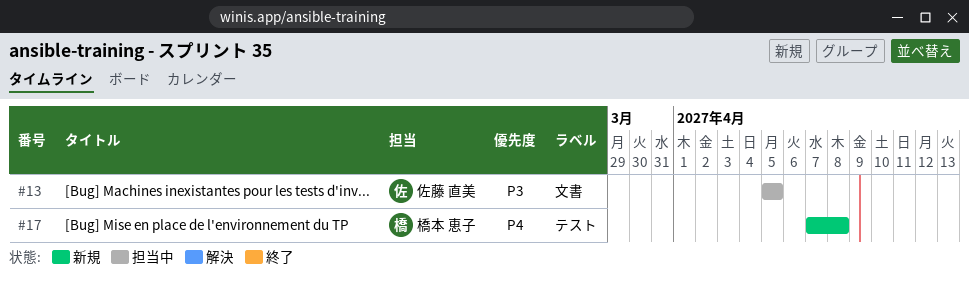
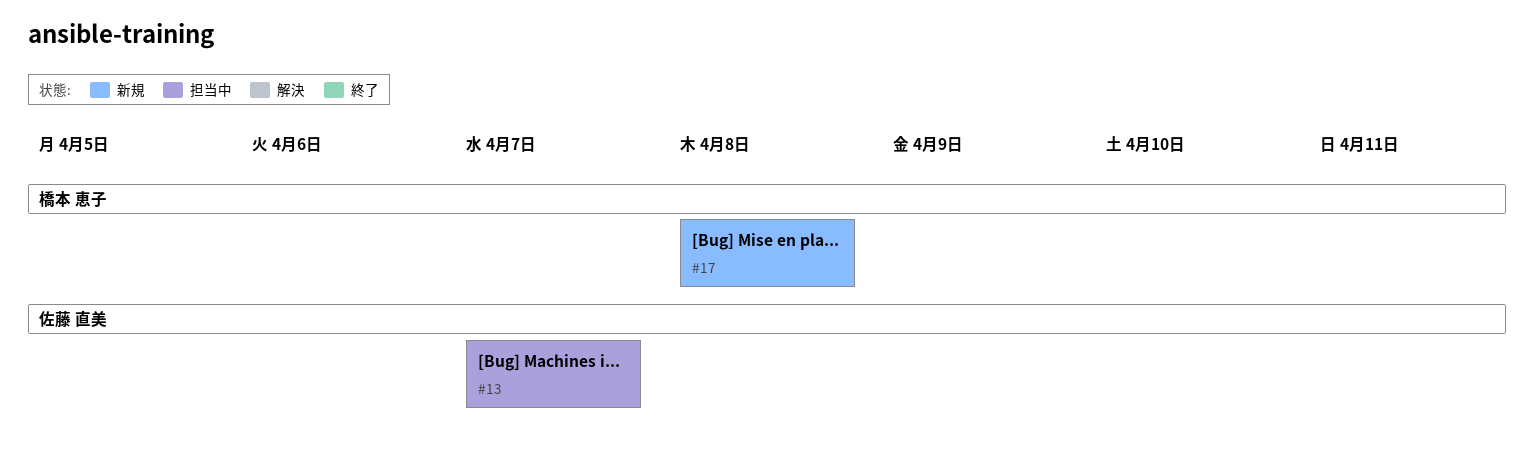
#13, due: Apr 5 -> Apr 7

